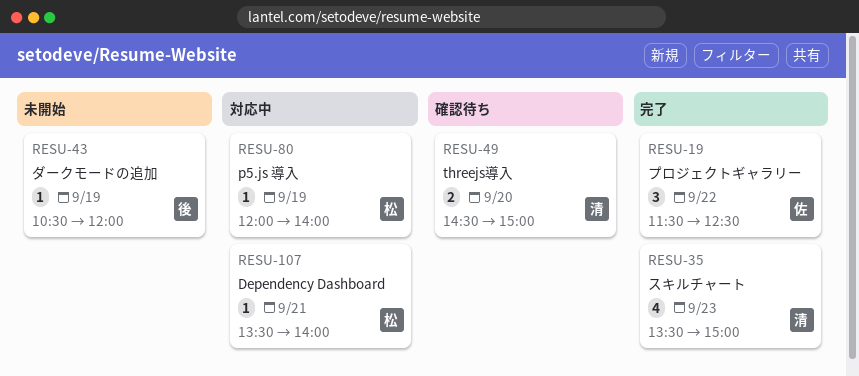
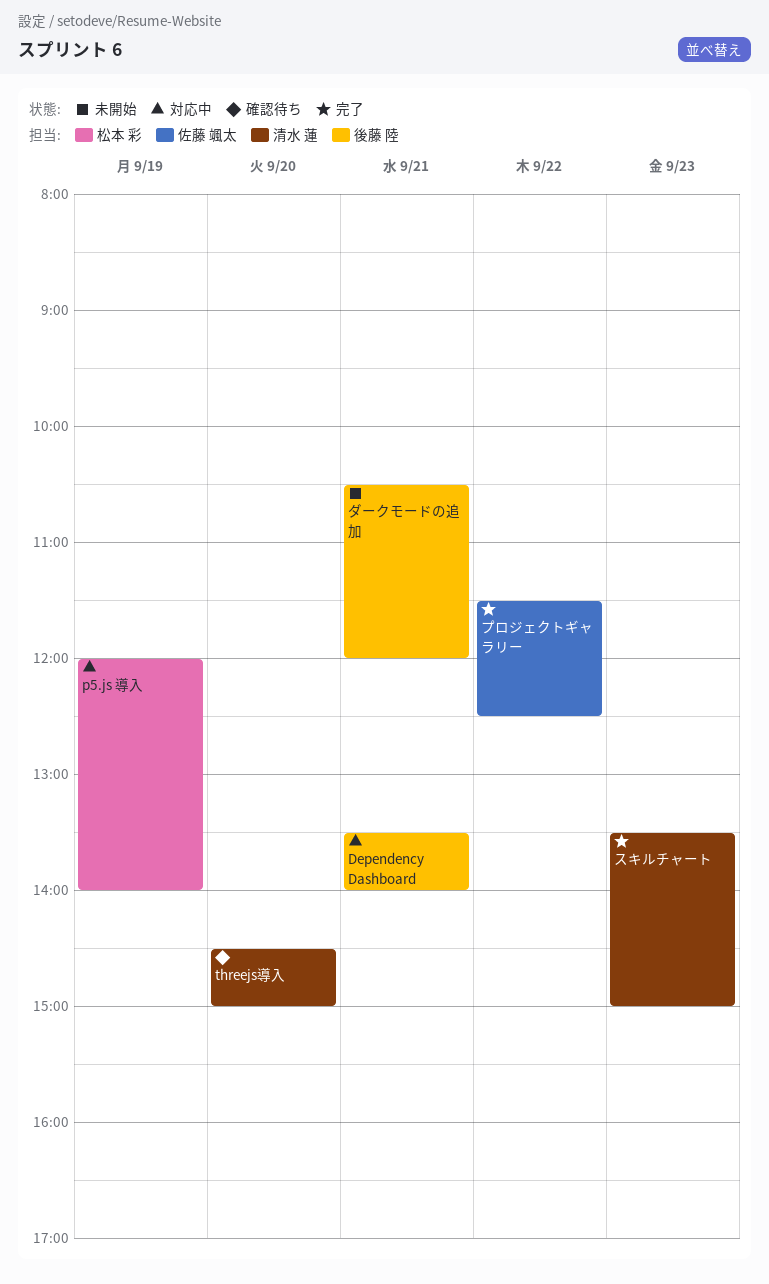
Dependency Dashboard, owner: 松本 彩 -> 後藤 陸
ダークモードの追加, day: Sep 19 -> Sep 21

